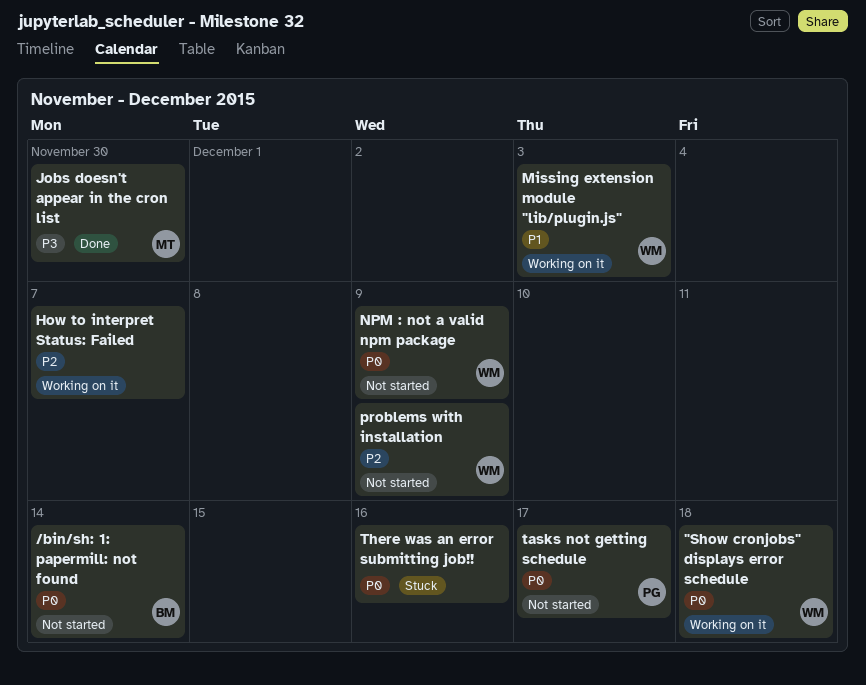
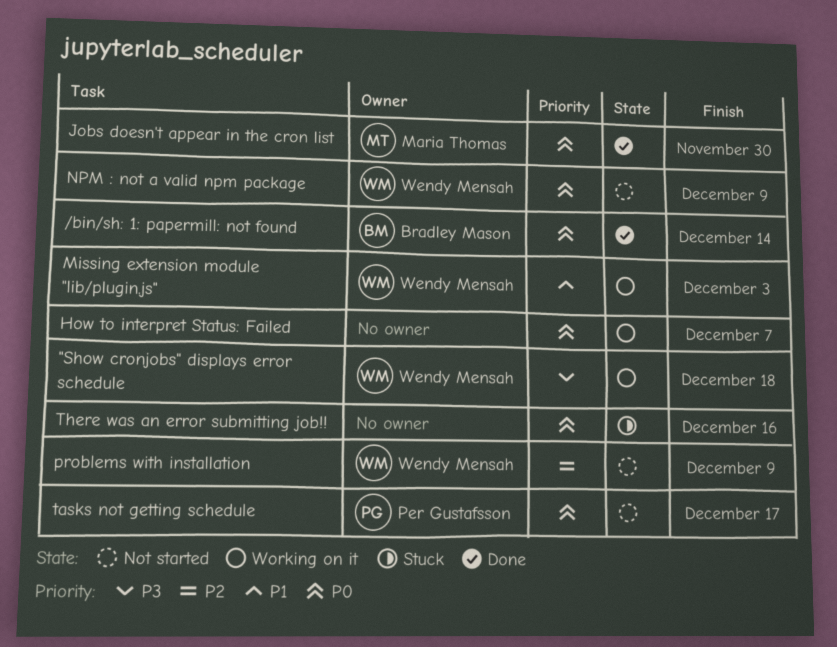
"Show cronjobs" displays error schedule, priority: P0 -> P3
/bin/sh: 1: papermill: not found, status: Not started -> Done
How to interpret Status: Failed, priority: P2 -> P0
Jobs doesn't appear in the cron list, priority: P3 -> P0

